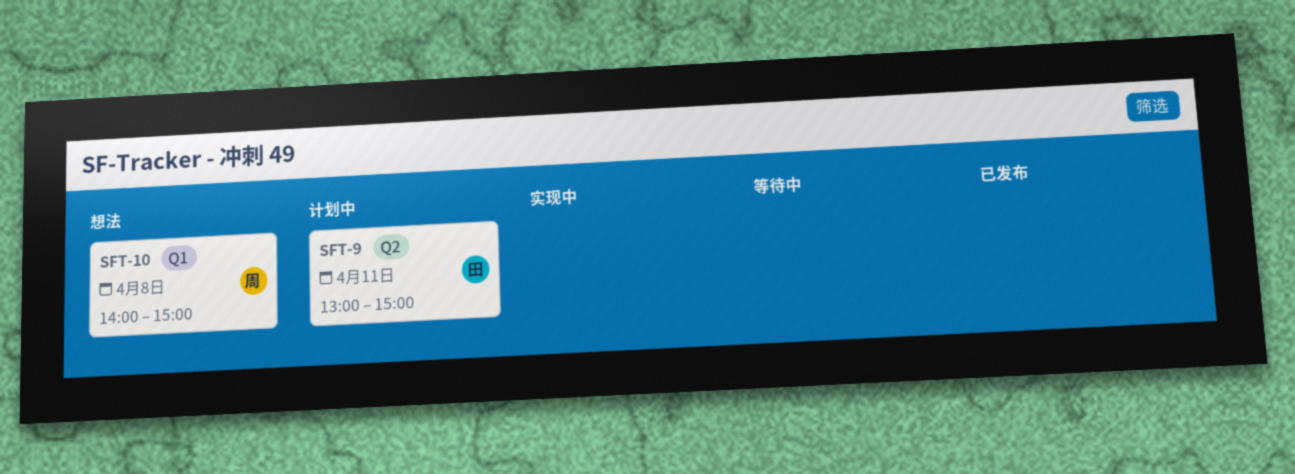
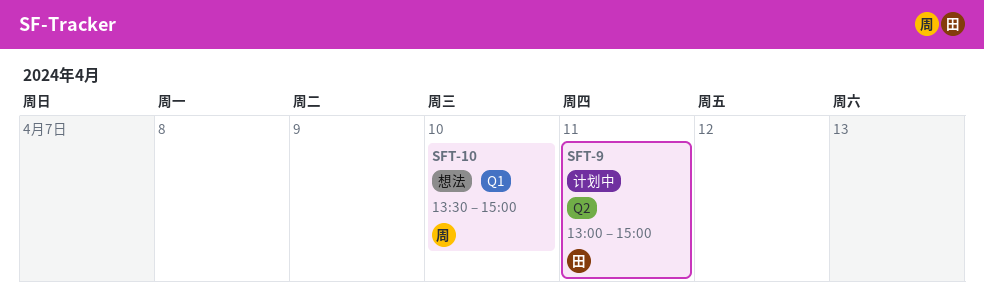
SFT-10, day: Apr 8 -> Apr 10
SFT-10, begins: 14:00 -> 13:30

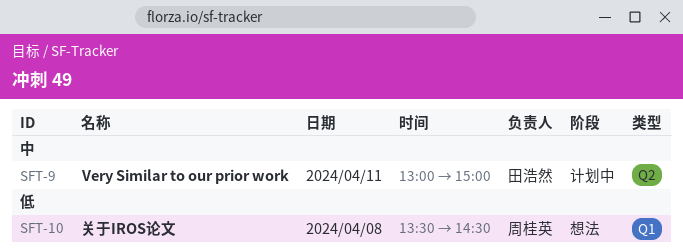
SFT-10, day: Apr 10 -> Apr 8
SFT-10, ends: 15:00 -> 14:30

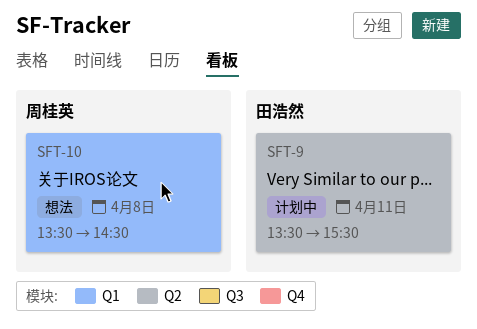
SFT-9, begins: 13:00 -> 13:30
SFT-9, ends: 15:00 -> 15:30

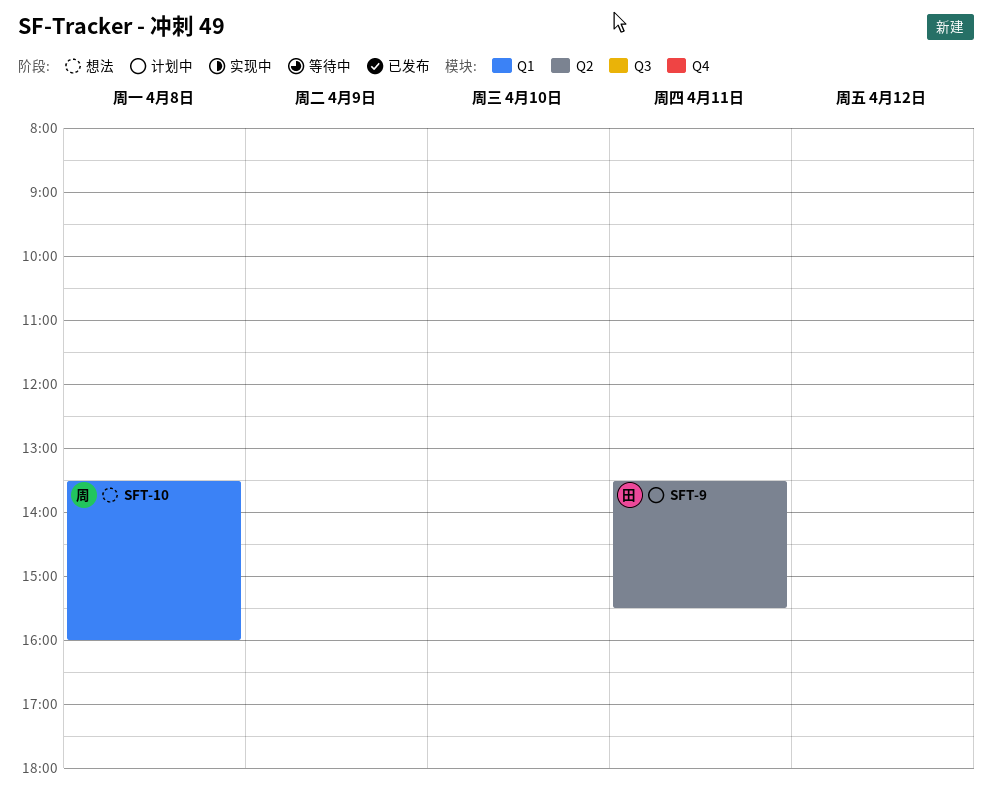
SFT-10, ends: 14:30 -> 16:00

